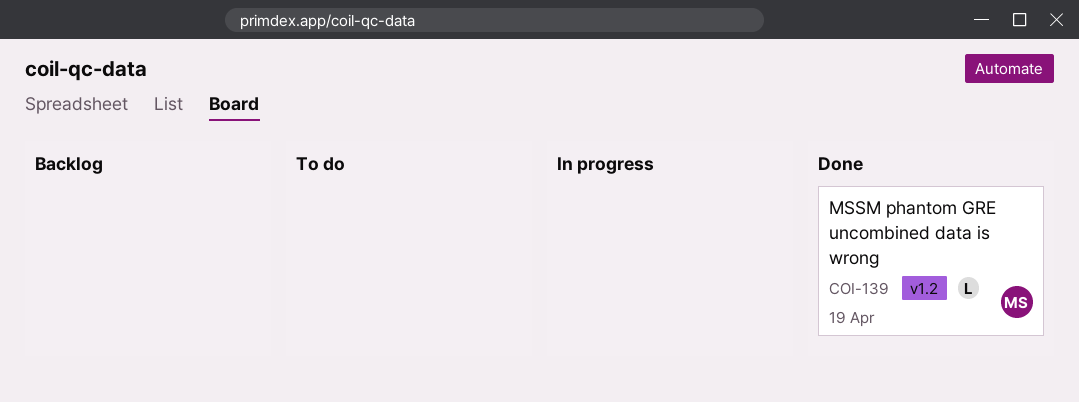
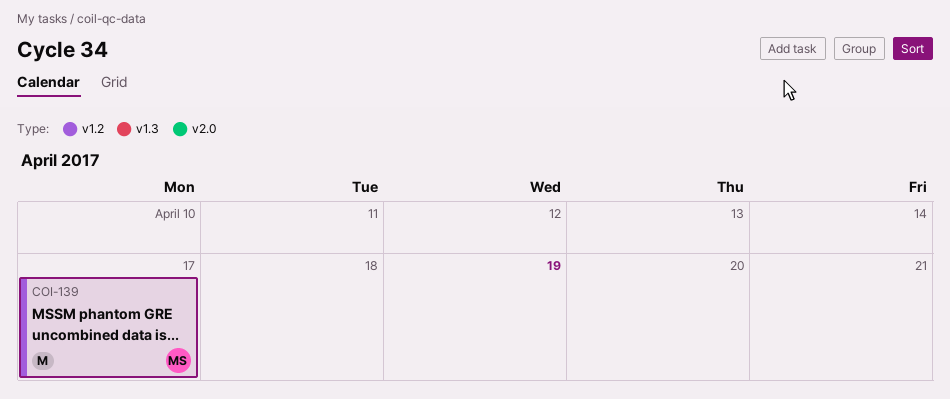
COI-139, estimate: L -> M
COI-139, due: Apr 19 -> Apr 17

